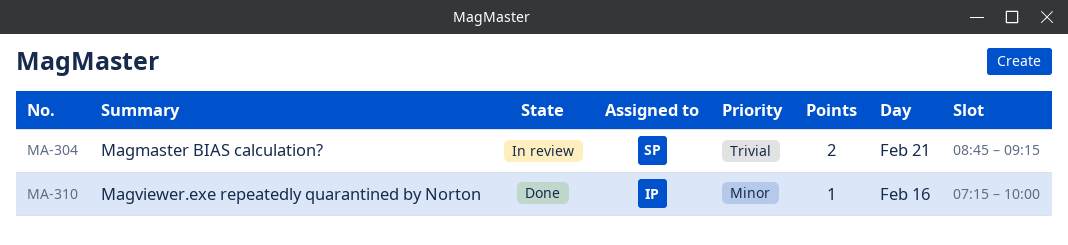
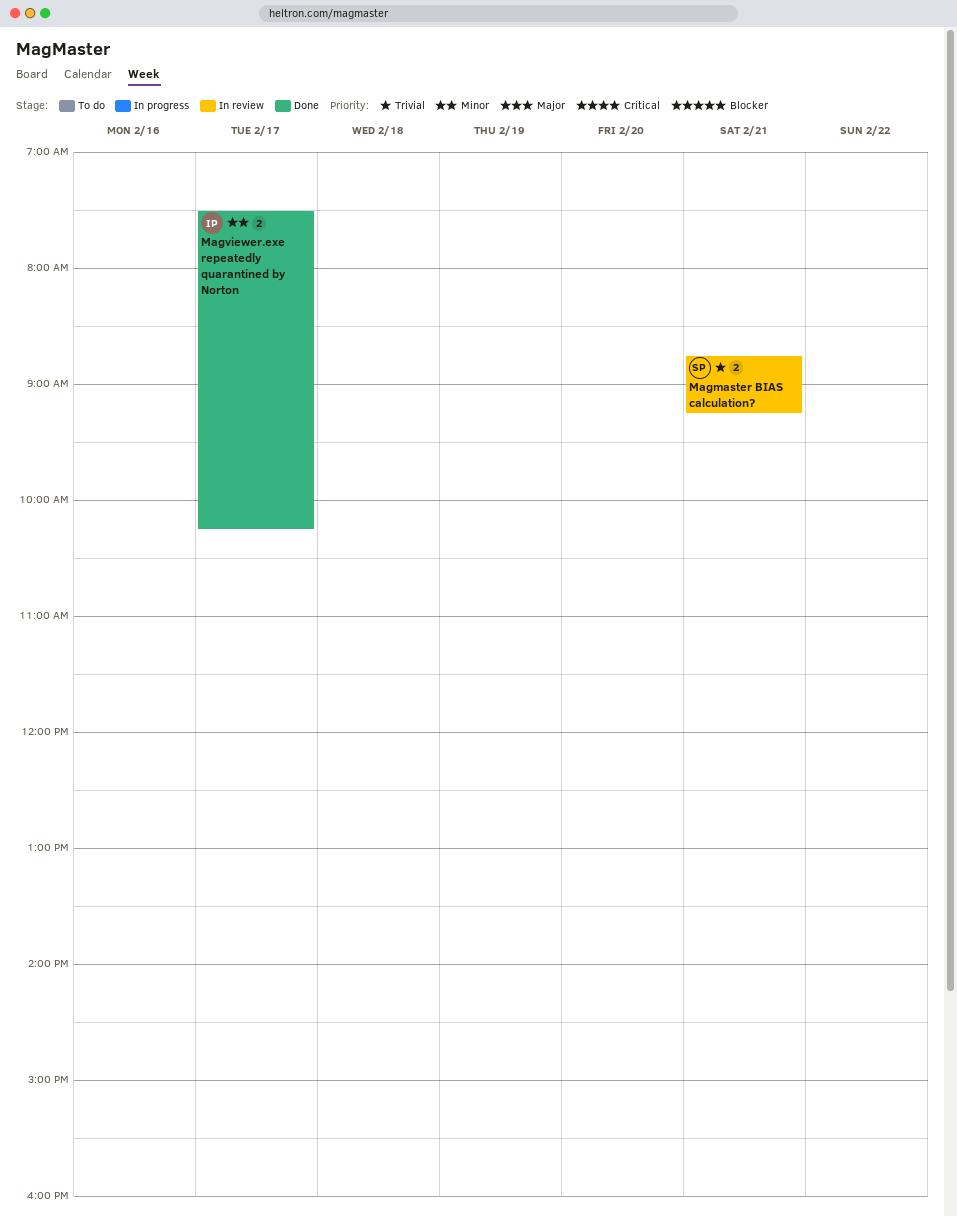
Magviewer.exe repeatedly quarantined by Norton, estimate: 1 -> 2
Magviewer.exe repeatedly quarantined by Norton, day: Feb 16 -> Feb 17
Magviewer.exe repeatedly quarantined by Norton, begins: 07:15 -> 07:30
Magviewer.exe repeatedly quarantined by Norton, ends: 10:00 -> 10:15

